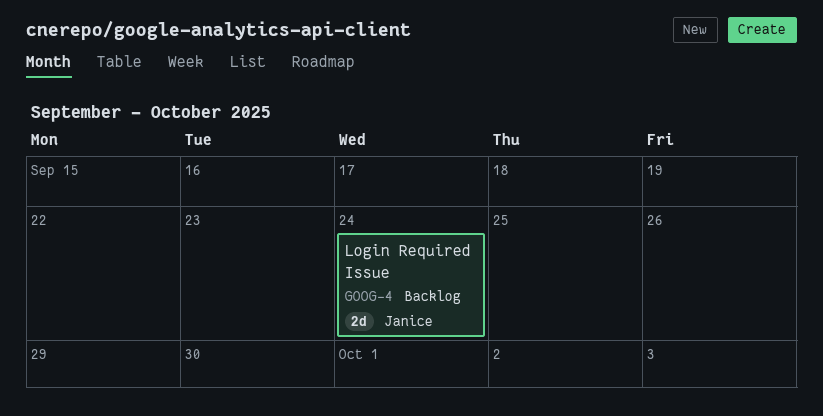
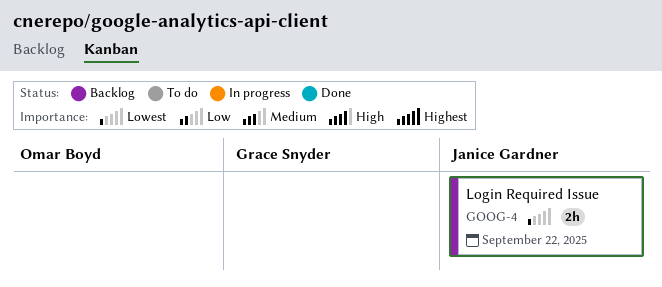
GOOG-4, estimate: 2d -> 2h
GOOG-4, due: Sep 24 -> Sep 22

